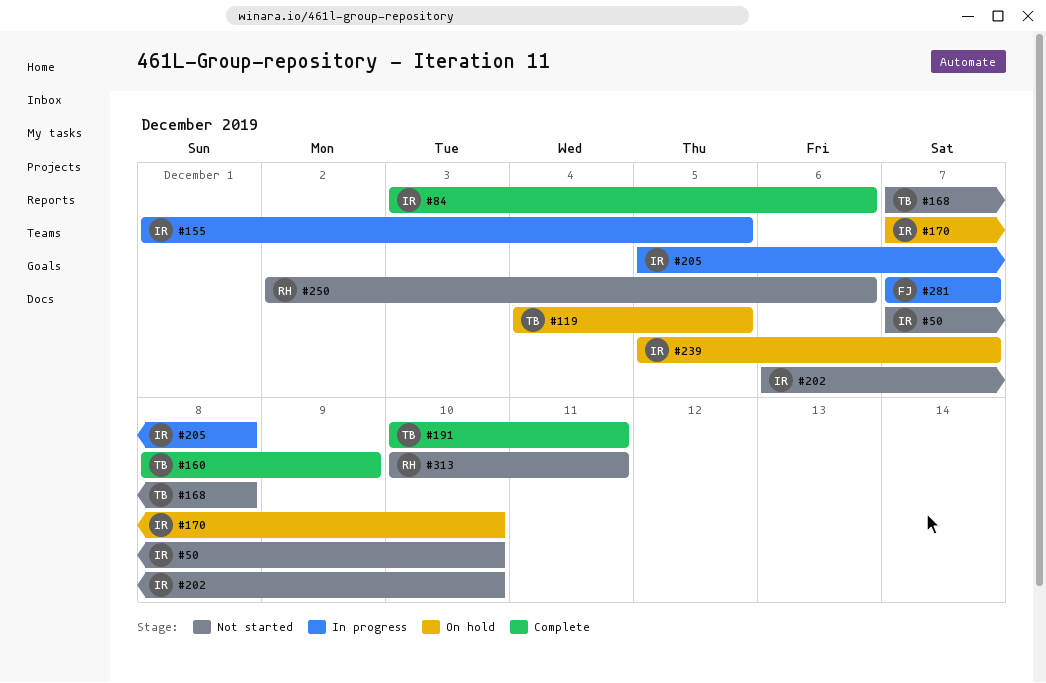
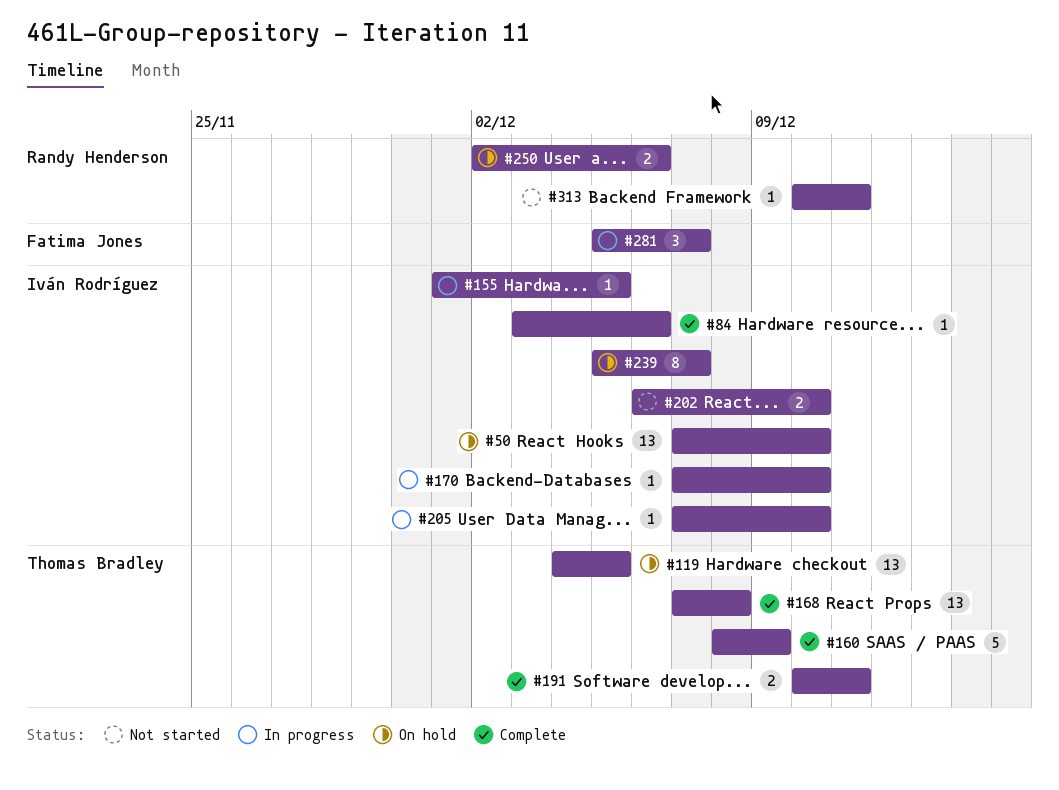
#50, status: Not started -> On hold
#168, status: Not started -> Complete
#170, status: On hold -> In progress
#205, start: Dec 5 -> Dec 7
#205, due: Dec 8 -> Dec 10
#250, status: Not started -> On hold
#281, start: Dec 7 -> Dec 5

